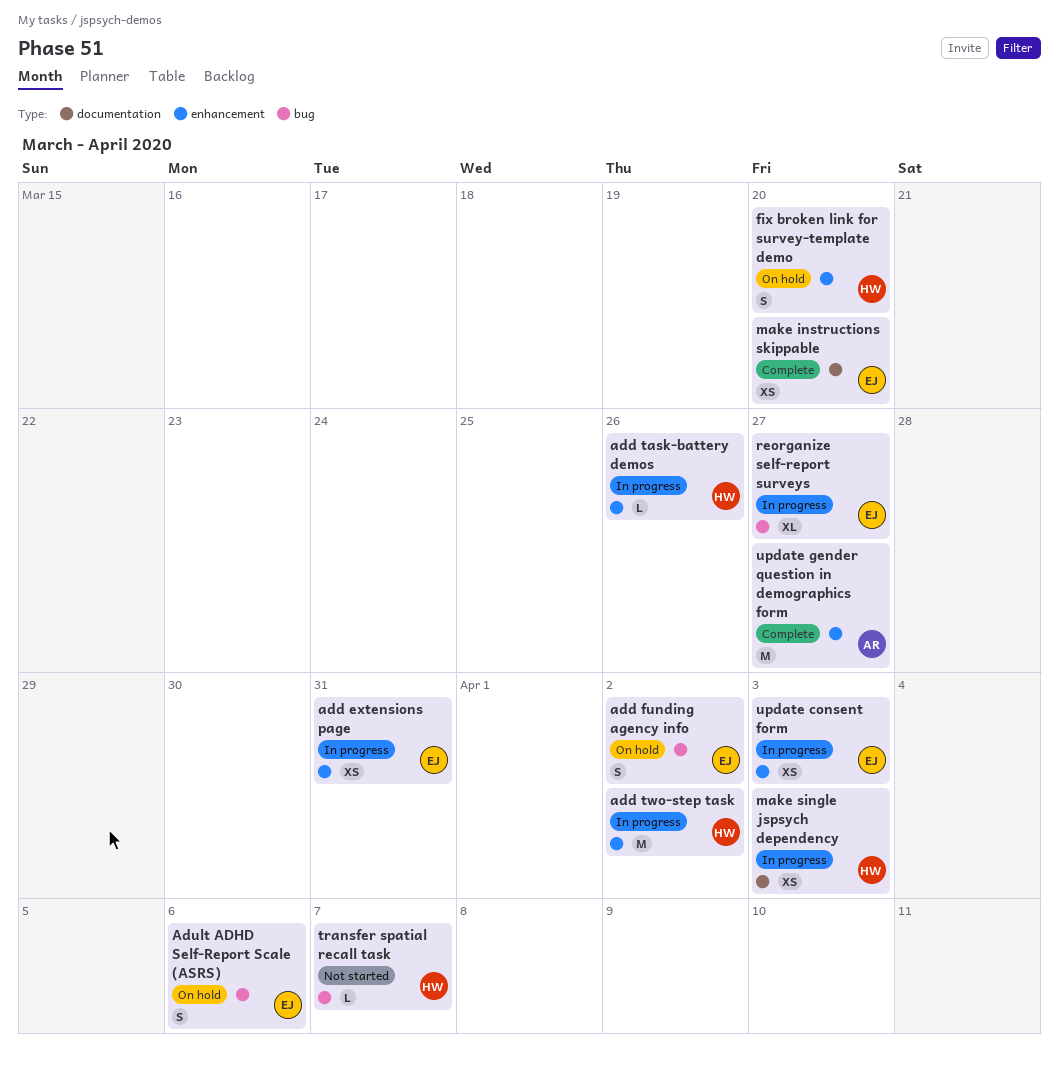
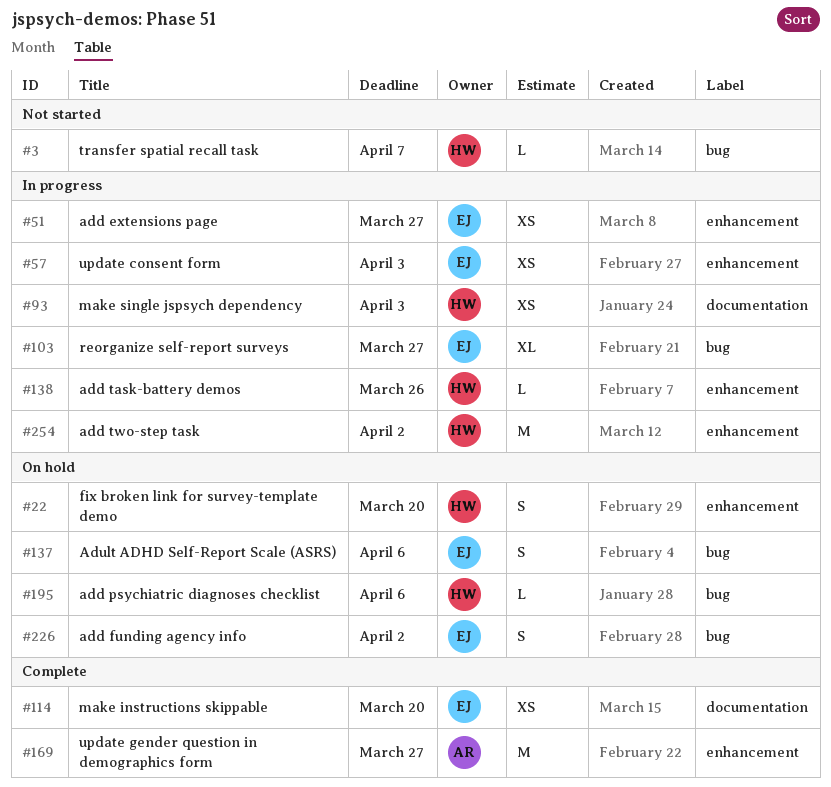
add extensions page, due: Mar 31 -> Mar 27
add psychiatric diagnoses checklist: none -> present

